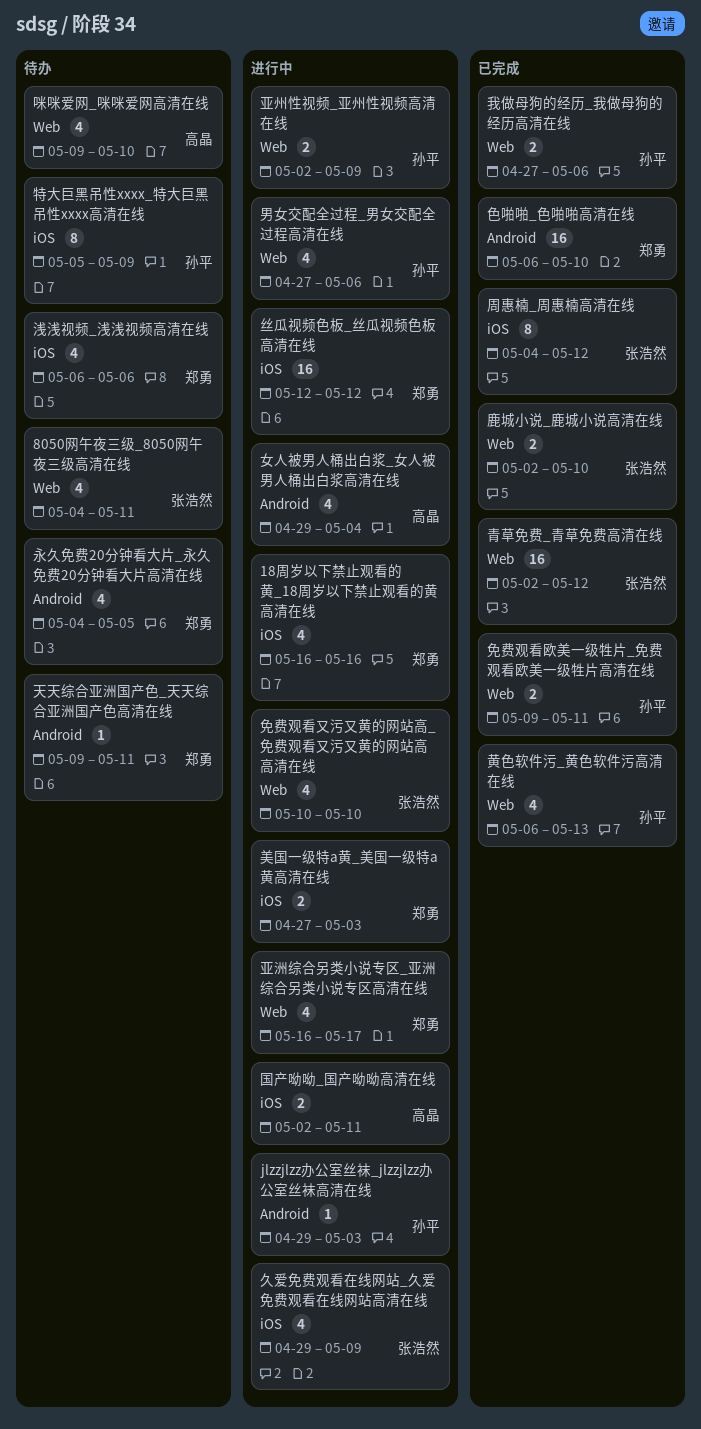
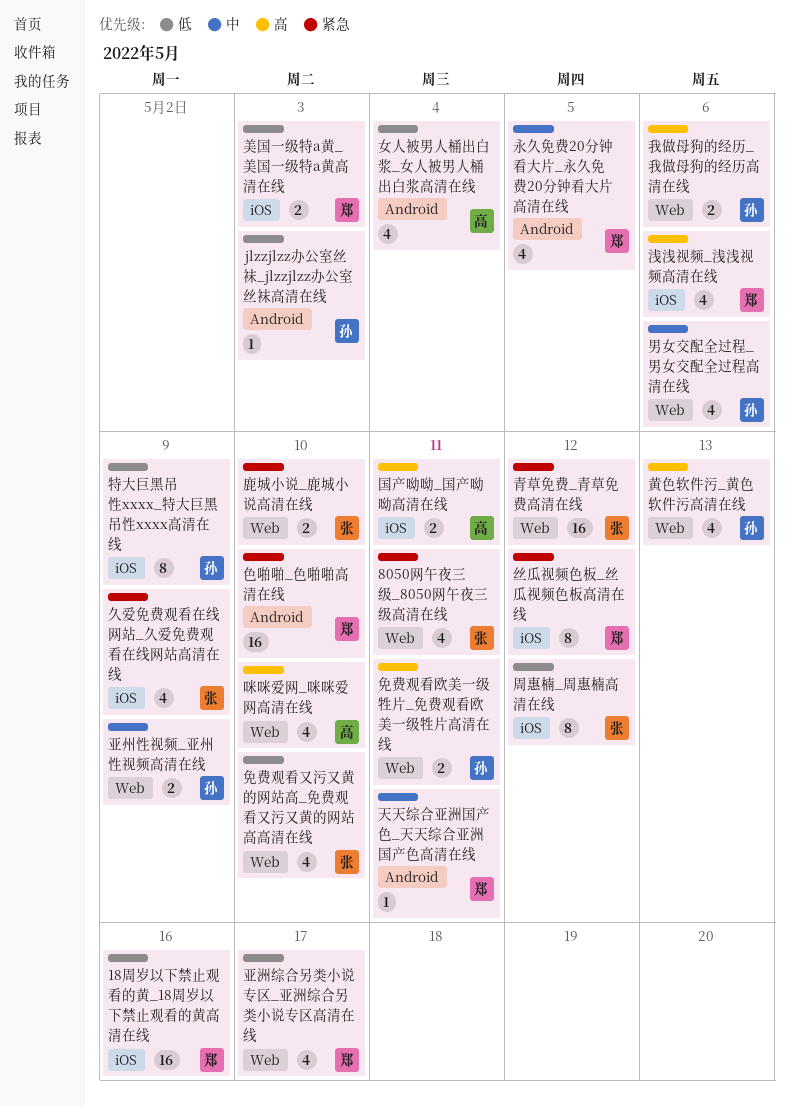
18周岁以下禁止观看的黄_18周岁以下禁止观看的黄高清在线, estimate: 4 -> 16
丝瓜视频色板_丝瓜视频色板高清在线, estimate: 16 -> 8

